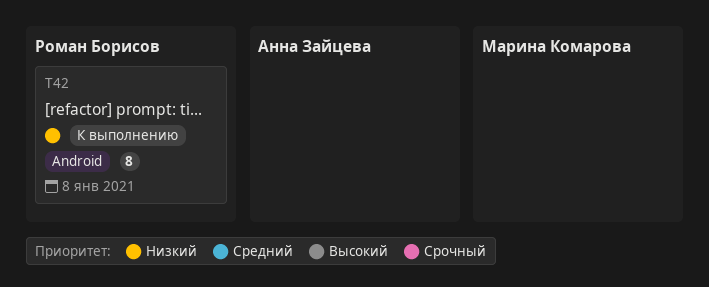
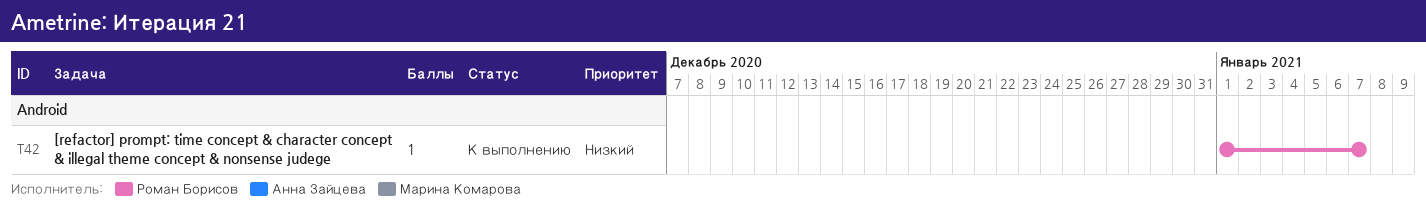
T42, estimate: 8 -> 1
T42, due: Jan 8 -> Jan 7

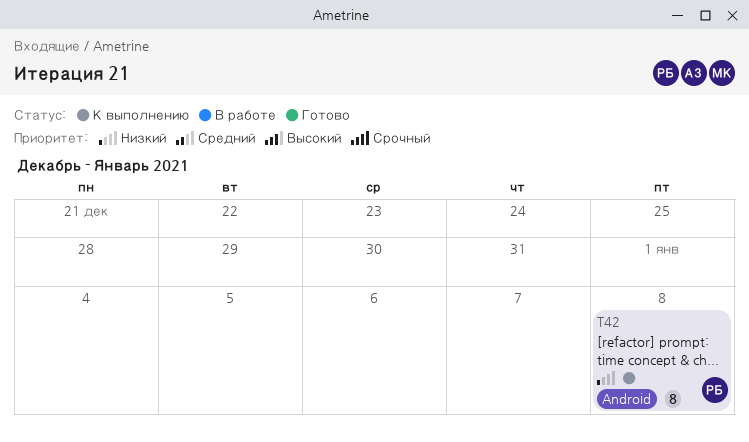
T42, estimate: 1 -> 8
T42, due: Jan 7 -> Jan 8

